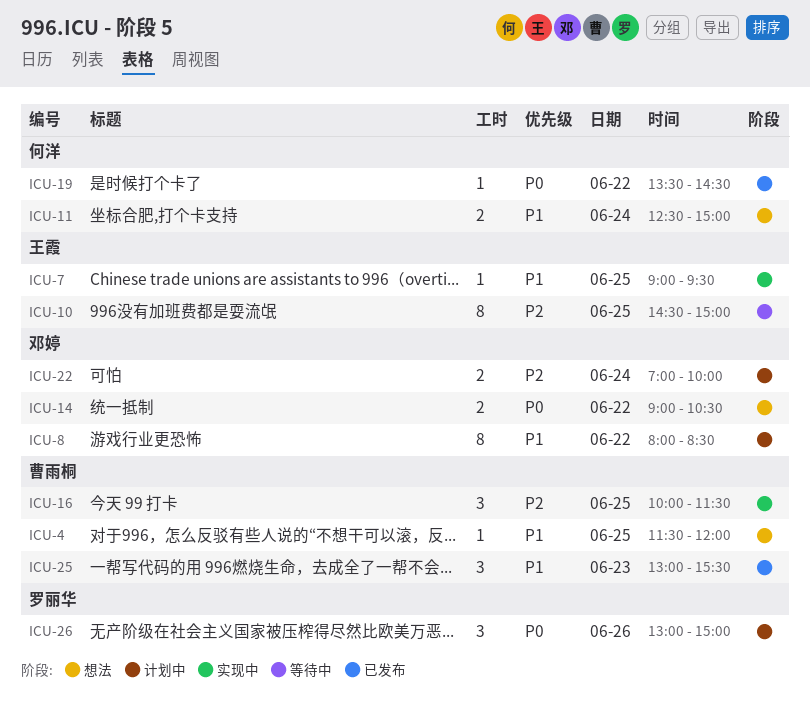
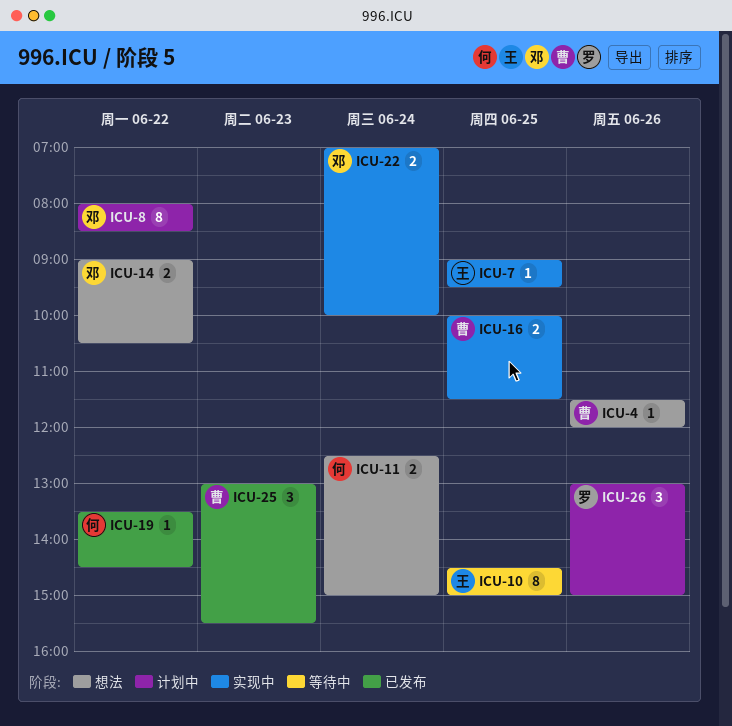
ICU-4, day: Jun 25 -> Jun 26
ICU-16, estimate: 3 -> 2
ICU-22, status: 计划中 -> 实现中

